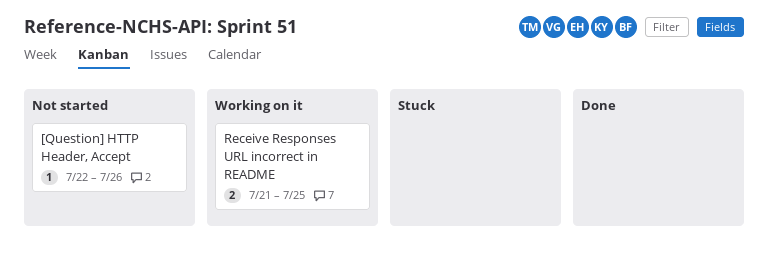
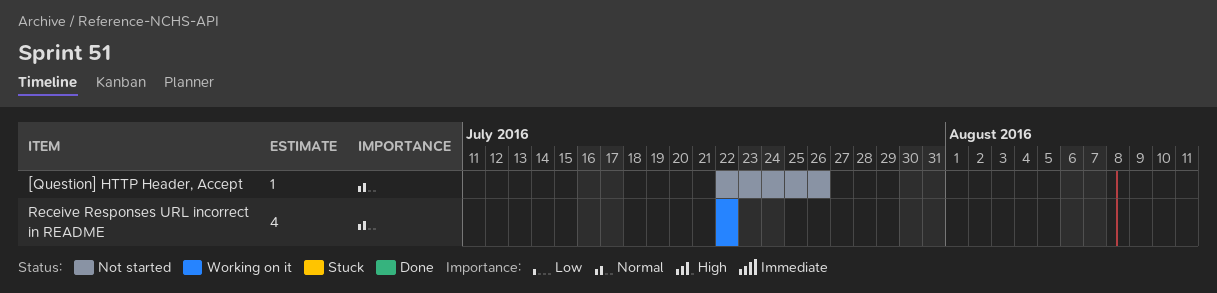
Receive Responses URL incorrect in README, estimate: 2 -> 4
Receive Responses URL incorrect in README, start: Jul 21 -> Jul 22
Receive Responses URL incorrect in README, due: Jul 25 -> Jul 22

